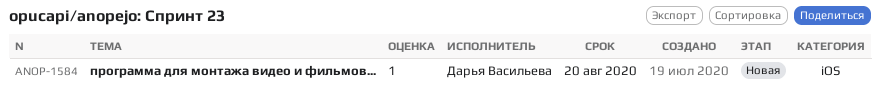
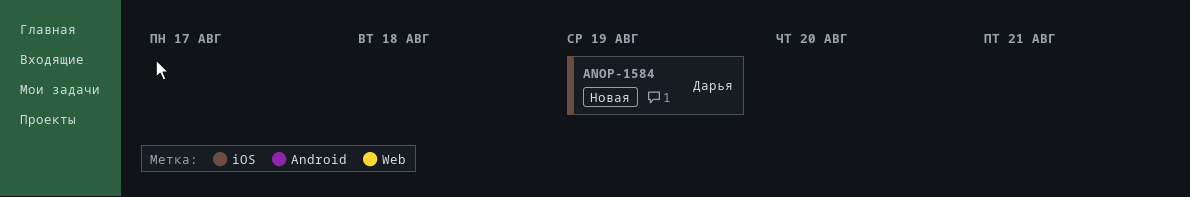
ANOP-1584, due: Aug 20 -> Aug 19

